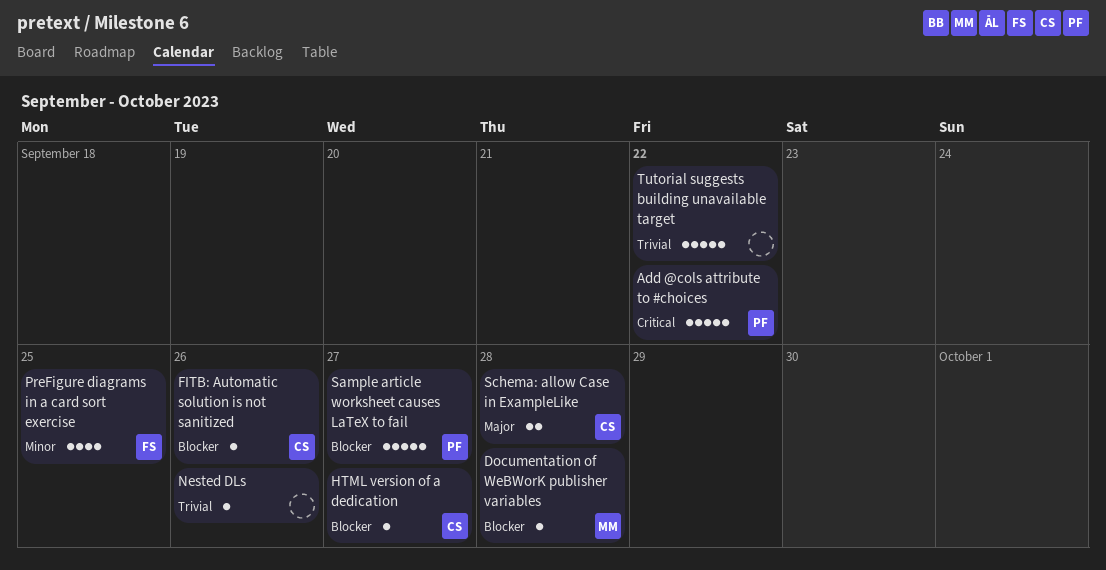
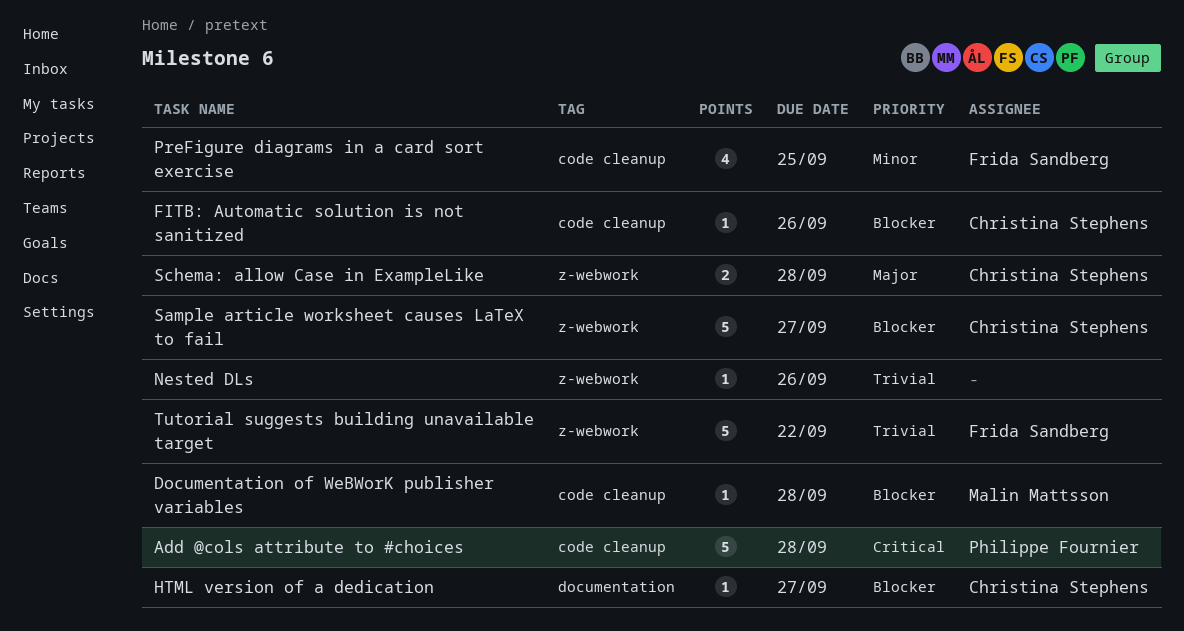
Add @cols attribute to #choices, due: Sep 22 -> Sep 28
Sample article worksheet causes LaTeX to fail, owner: Philippe Fournier -> Christina Stephens
Tutorial suggests building unavailable target, owner: none -> Frida Sandberg

